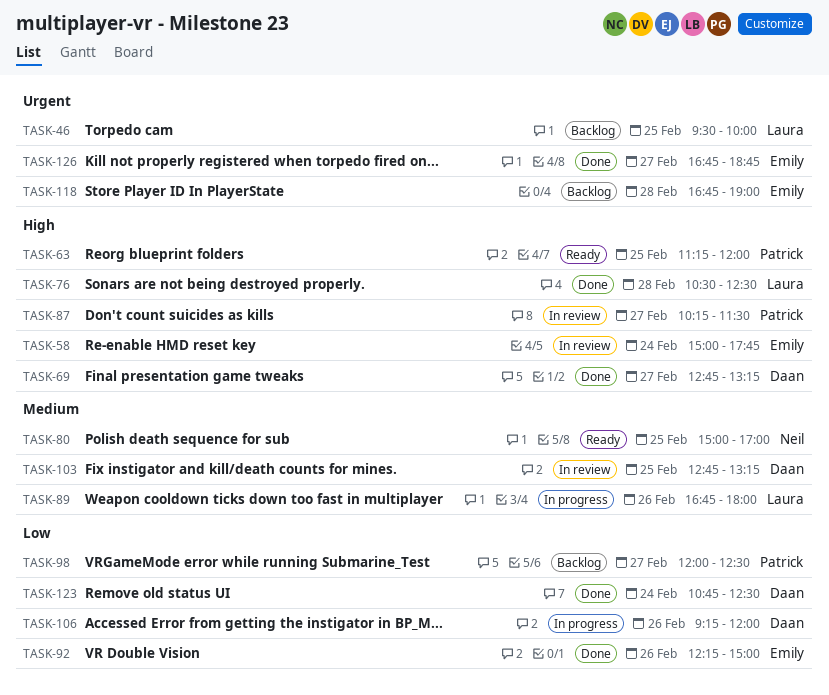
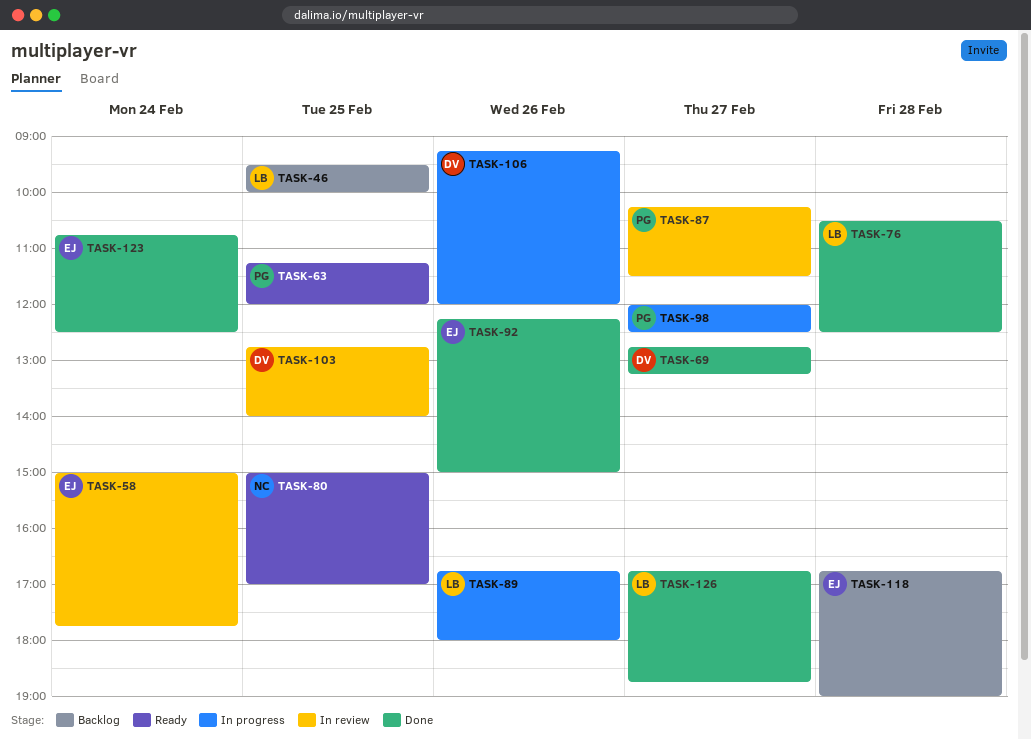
TASK-98, status: Backlog -> In progress
TASK-103, ends: 13:15 -> 14:00
TASK-123, owner: Daan -> Emily
TASK-126, owner: Emily -> Laura

